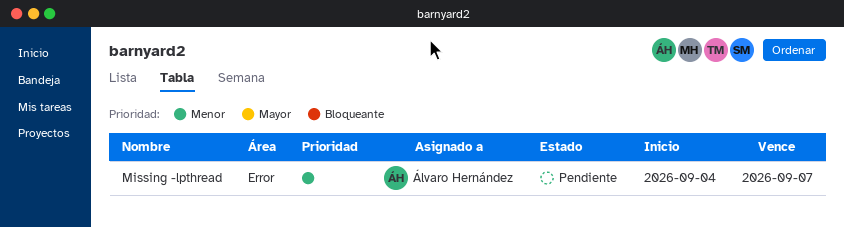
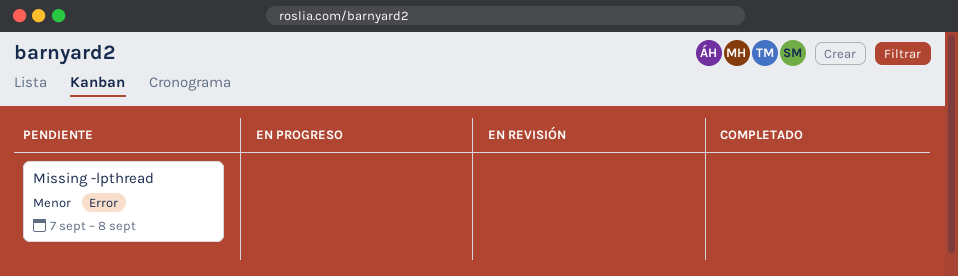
Missing -lpthread, start: Sep 4 -> Sep 7
Missing -lpthread, due: Sep 7 -> Sep 8

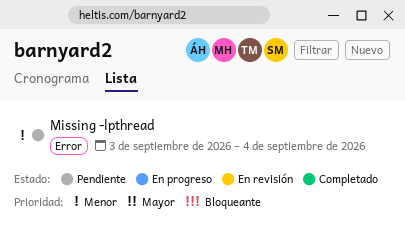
Missing -lpthread, start: Sep 7 -> Sep 3
Missing -lpthread, due: Sep 8 -> Sep 4

